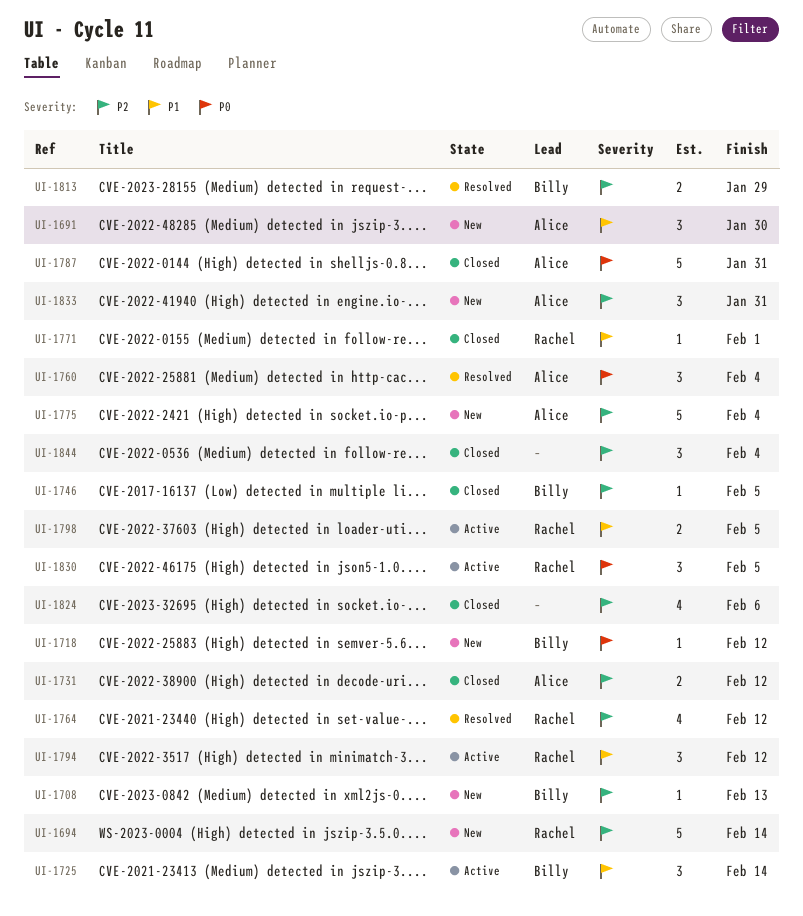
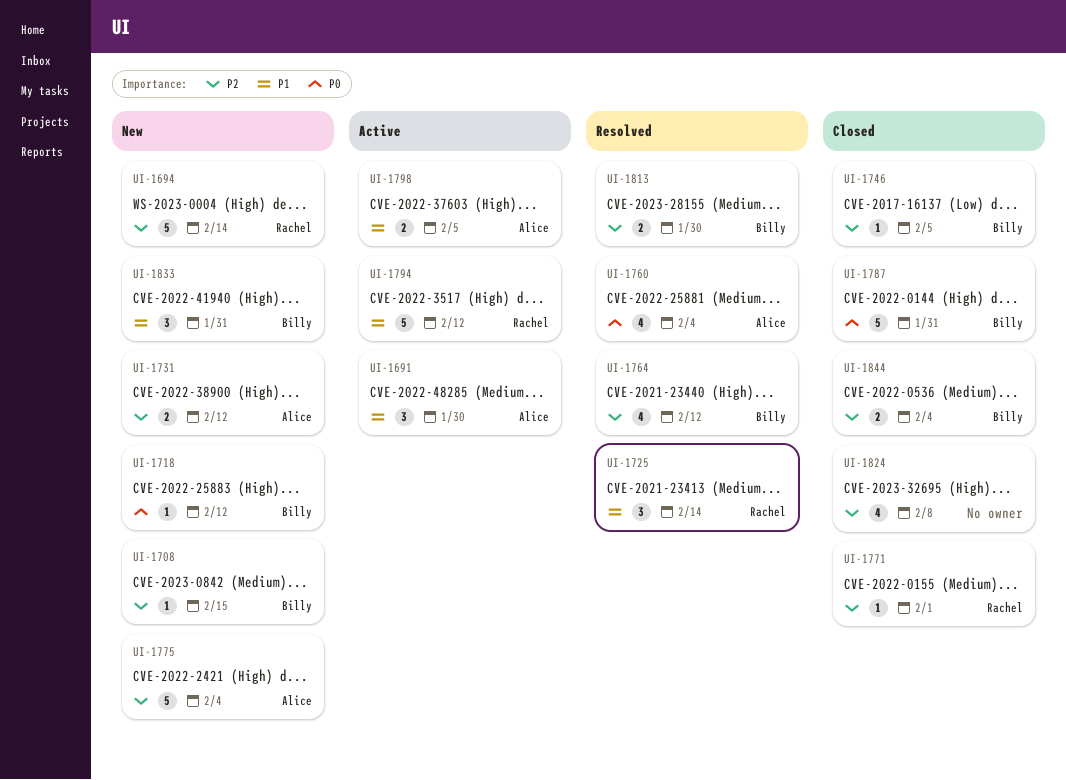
UI-1691, status: New -> Active
UI-1708, due: Feb 13 -> Feb 15
UI-1725, status: Active -> Resolved
UI-1725, owner: Billy -> Rachel
UI-1731, status: Closed -> New
UI-1760, estimate: 3 -> 4
UI-1764, owner: Rachel -> Billy
UI-1771, priority: P1 -> P2
UI-1787, owner: Alice -> Billy
UI-1794, estimate: 3 -> 5
UI-1798, owner: Rachel -> Alice
UI-1813, due: Jan 29 -> Jan 30
UI-1824, due: Feb 6 -> Feb 8
UI-1830: present -> none
UI-1833, owner: Alice -> Billy
UI-1833, priority: P2 -> P1
UI-1844, owner: none -> Billy
UI-1844, estimate: 3 -> 2

